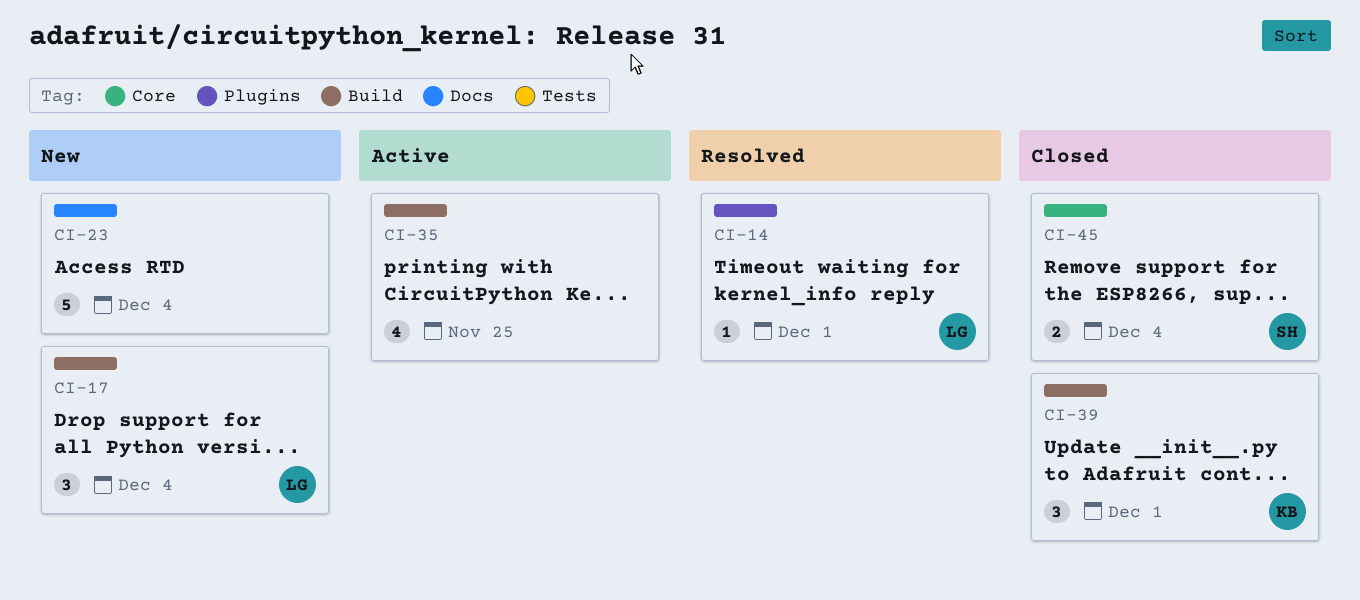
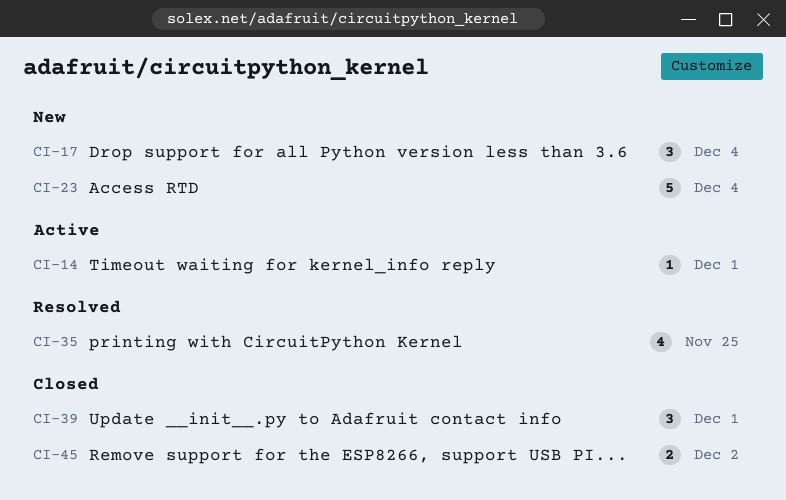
CI-14, status: Resolved -> Active
CI-35, status: Active -> Resolved
CI-45, due: Dec 4 -> Dec 2

